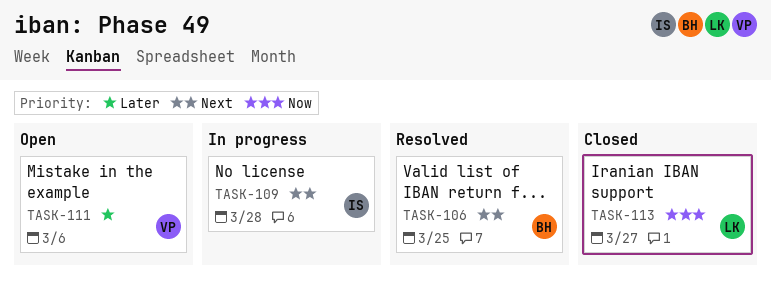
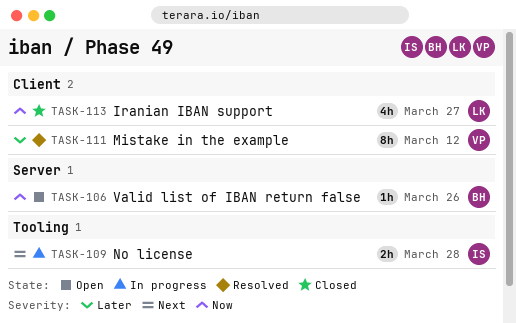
TASK-106, status: Resolved -> Open
TASK-106, priority: Next -> Now
TASK-106, due: Mar 25 -> Mar 26
TASK-111, status: Open -> Resolved
TASK-111, due: Mar 6 -> Mar 12

